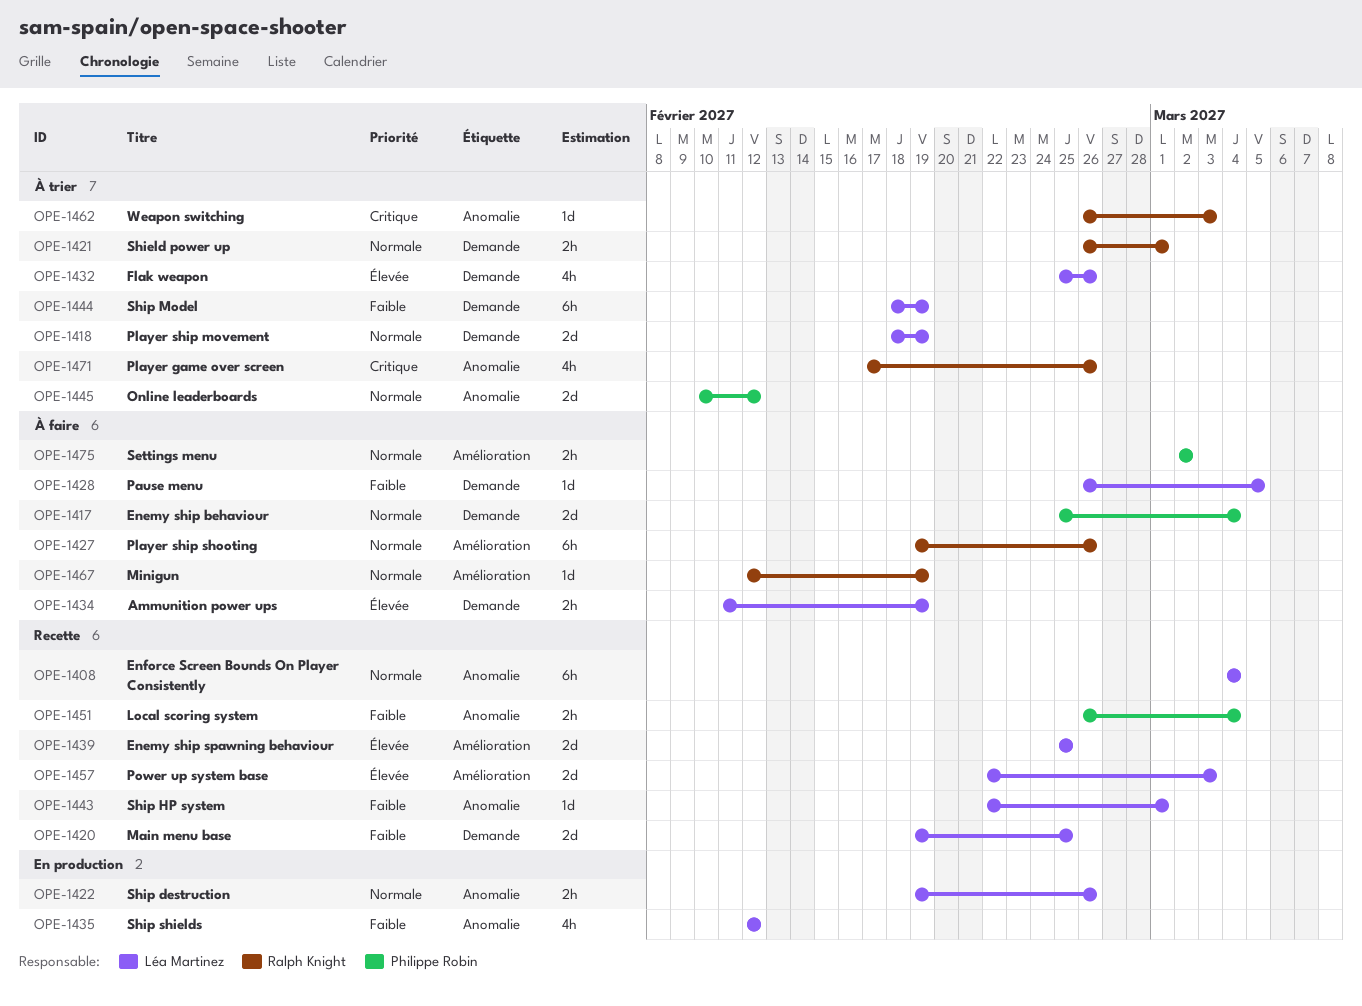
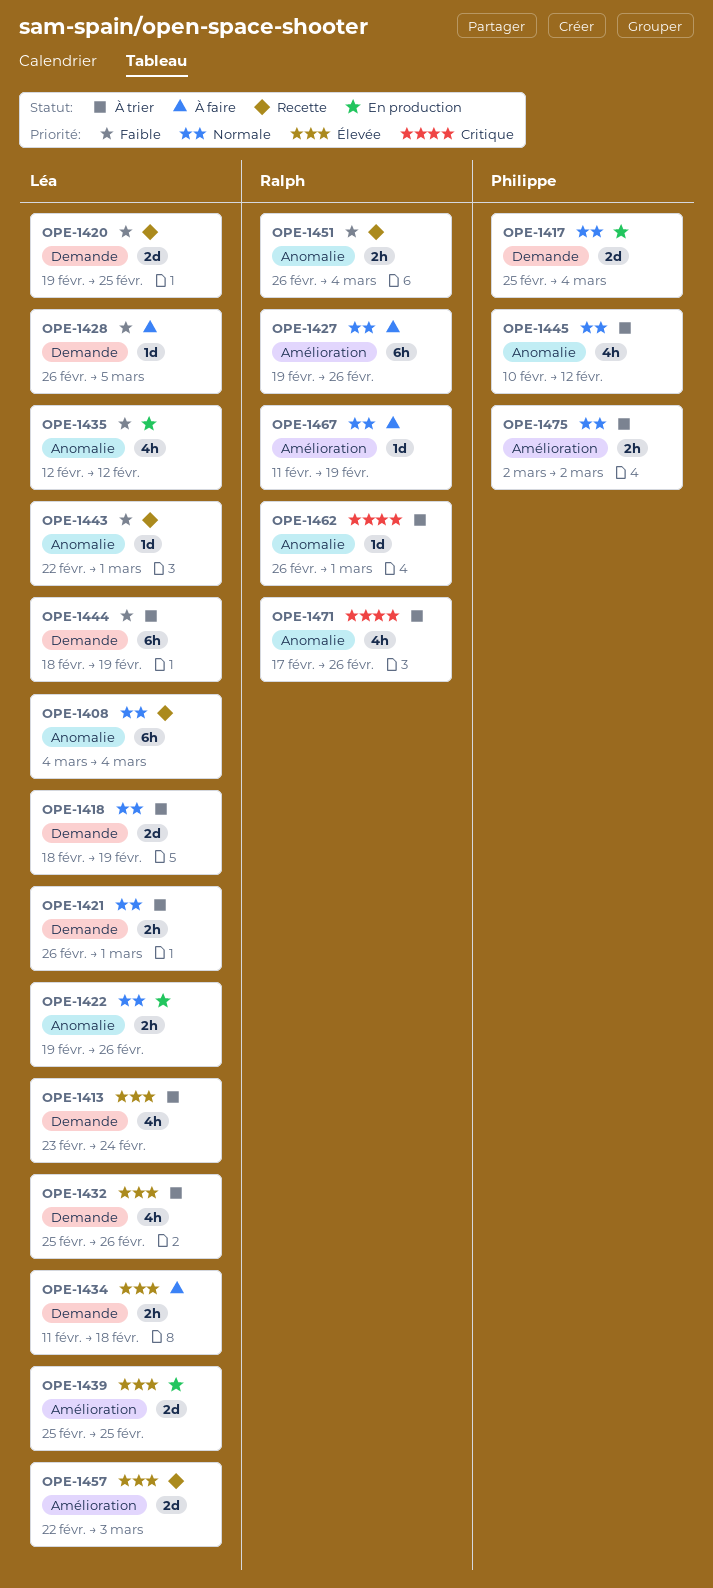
OPE-1413: none -> present
OPE-1417, status: À faire -> En production
OPE-1421, owner: Ralph Knight -> Léa Martinez
OPE-1434, due: Feb 19 -> Feb 18
OPE-1439, status: Recette -> En production
OPE-1445, estimate: 2d -> 4h
OPE-1451, owner: Philippe Robin -> Ralph Knight
OPE-1462, due: Mar 3 -> Mar 1
OPE-1467, start: Feb 12 -> Feb 11
OPE-1475, status: À faire -> À trier

